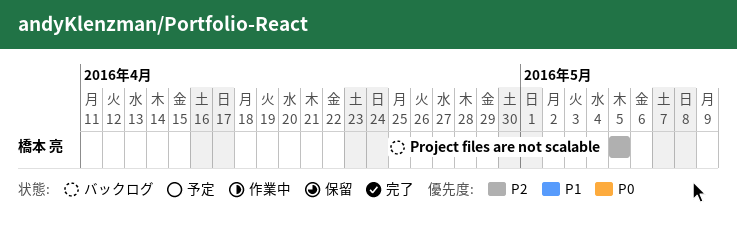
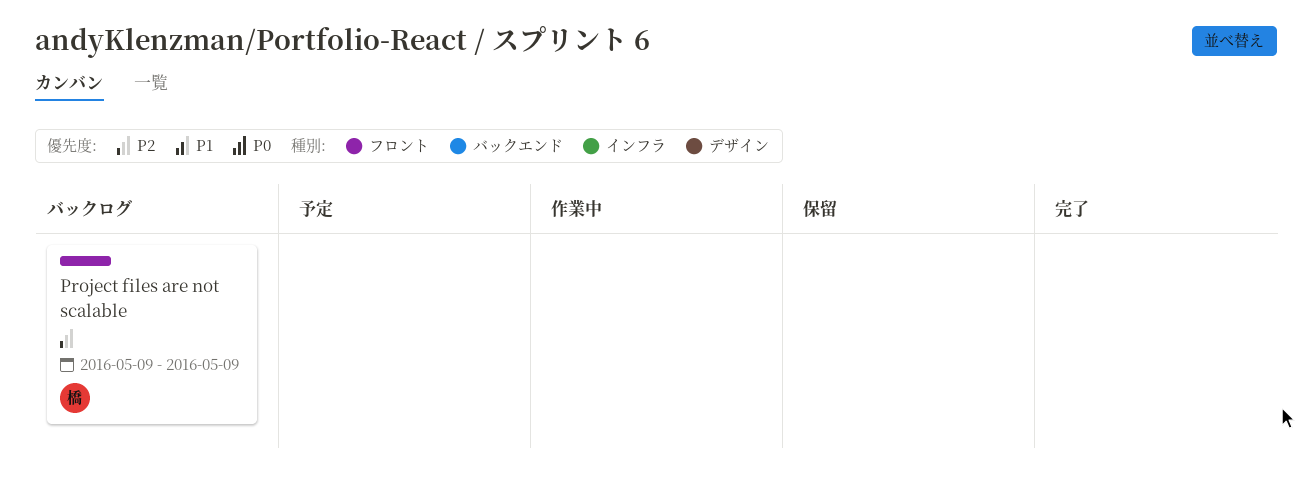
Project files are not scalable, start: May 5 -> May 9
Project files are not scalable, due: May 5 -> May 9

